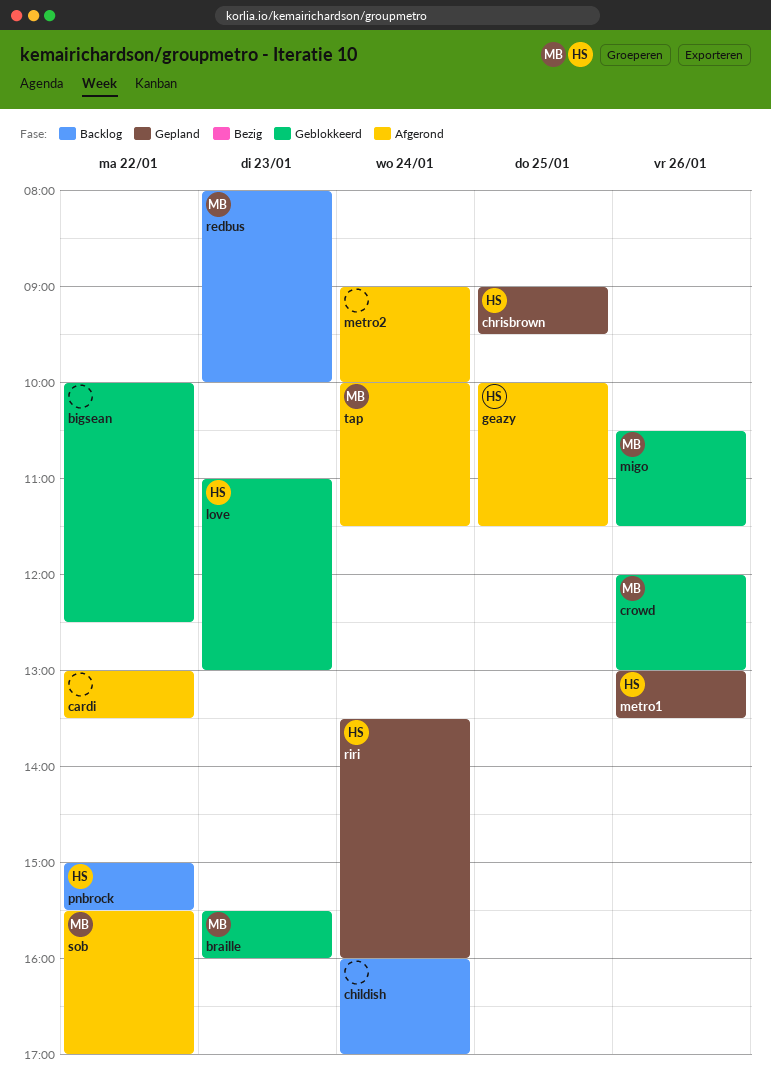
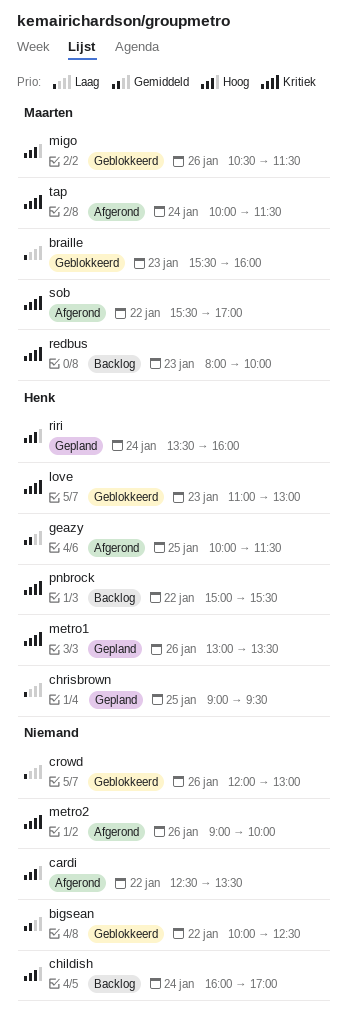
cardi, begins: 13:00 -> 12:30
crowd, owner: Maarten -> none
metro2, day: Jan 24 -> Jan 26

